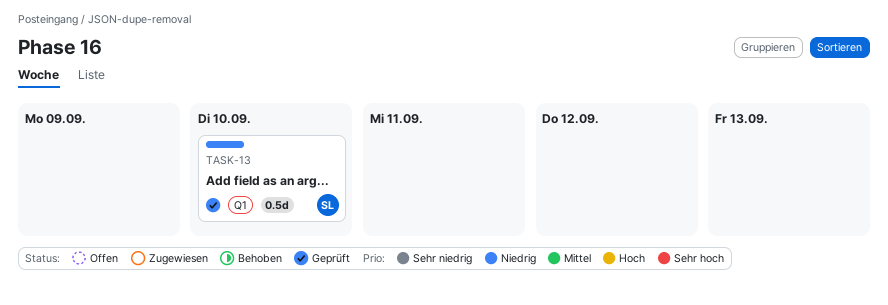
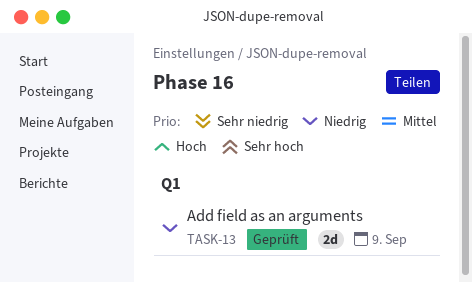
TASK-13, estimate: 0.5d -> 2d
TASK-13, due: Sep 10 -> Sep 9

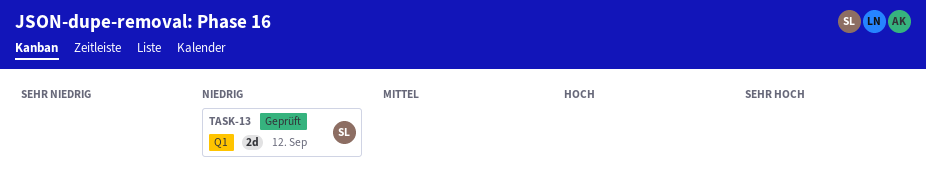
TASK-13, due: Sep 9 -> Sep 12

